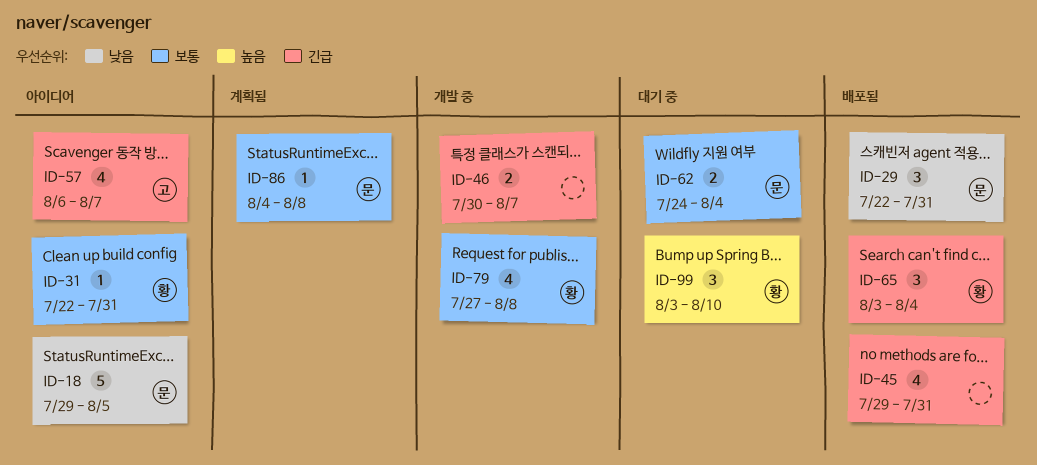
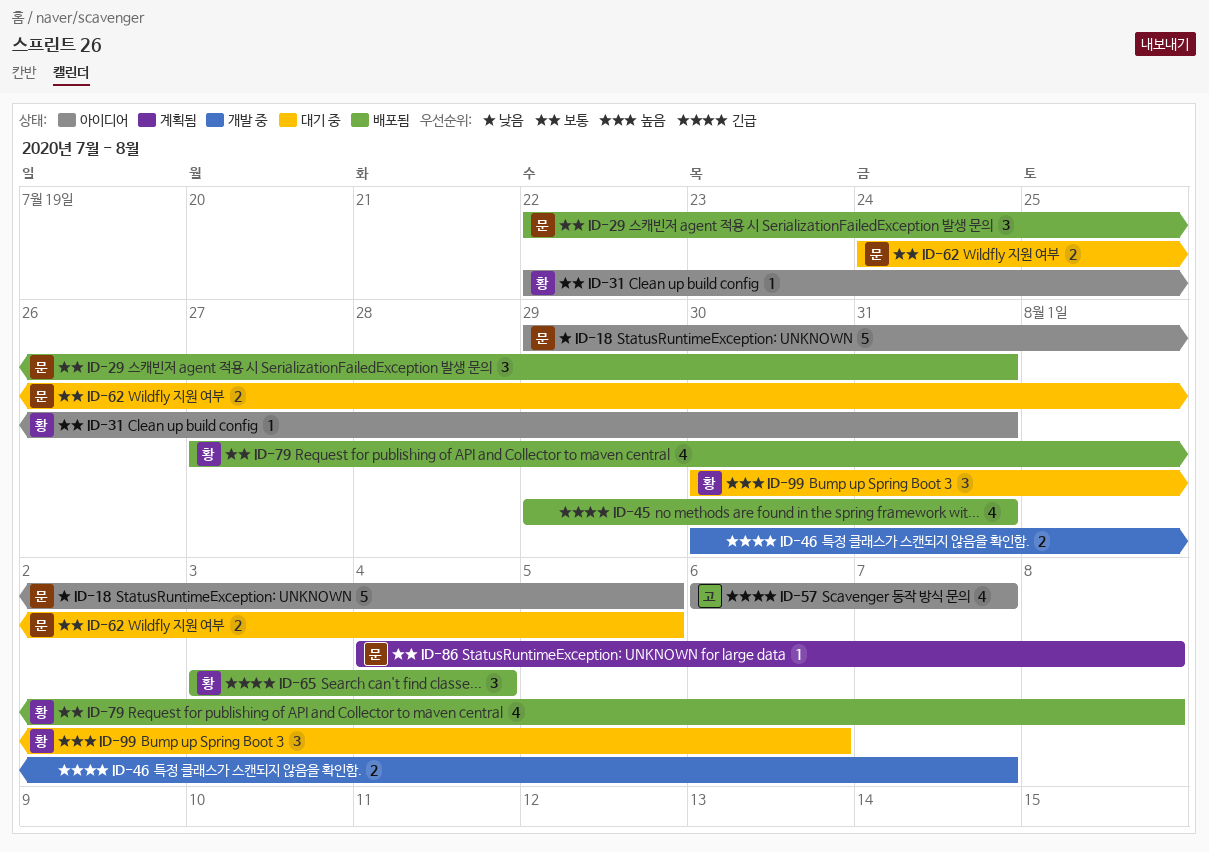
ID-29, priority: 낮음 -> 보통
ID-62, due: Aug 4 -> Aug 5
ID-79, status: 개발 중 -> 배포됨
ID-99, start: Aug 3 -> Jul 30
ID-99, due: Aug 10 -> Aug 6

